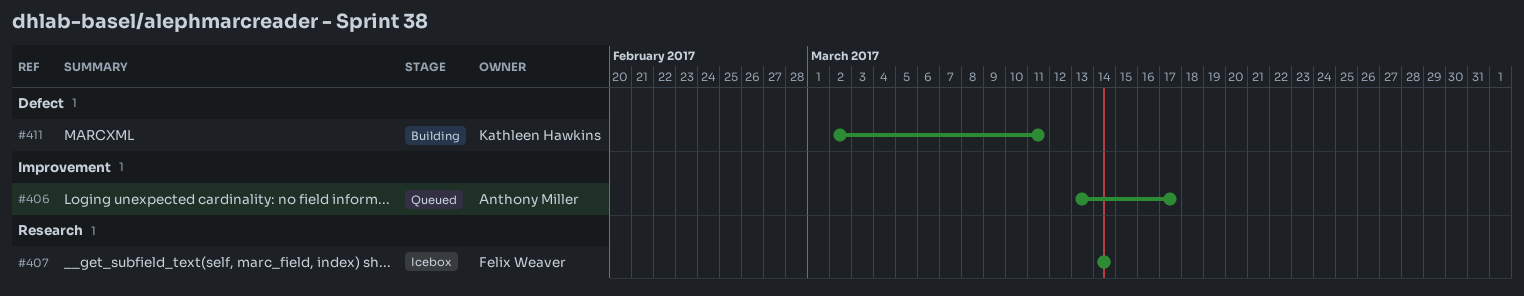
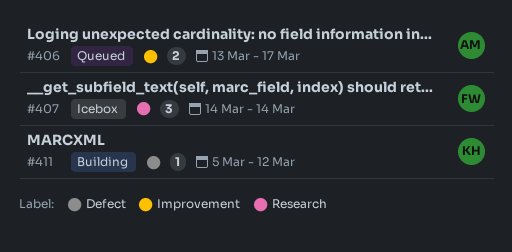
#411, start: Mar 2 -> Mar 5
#411, due: Mar 11 -> Mar 12

